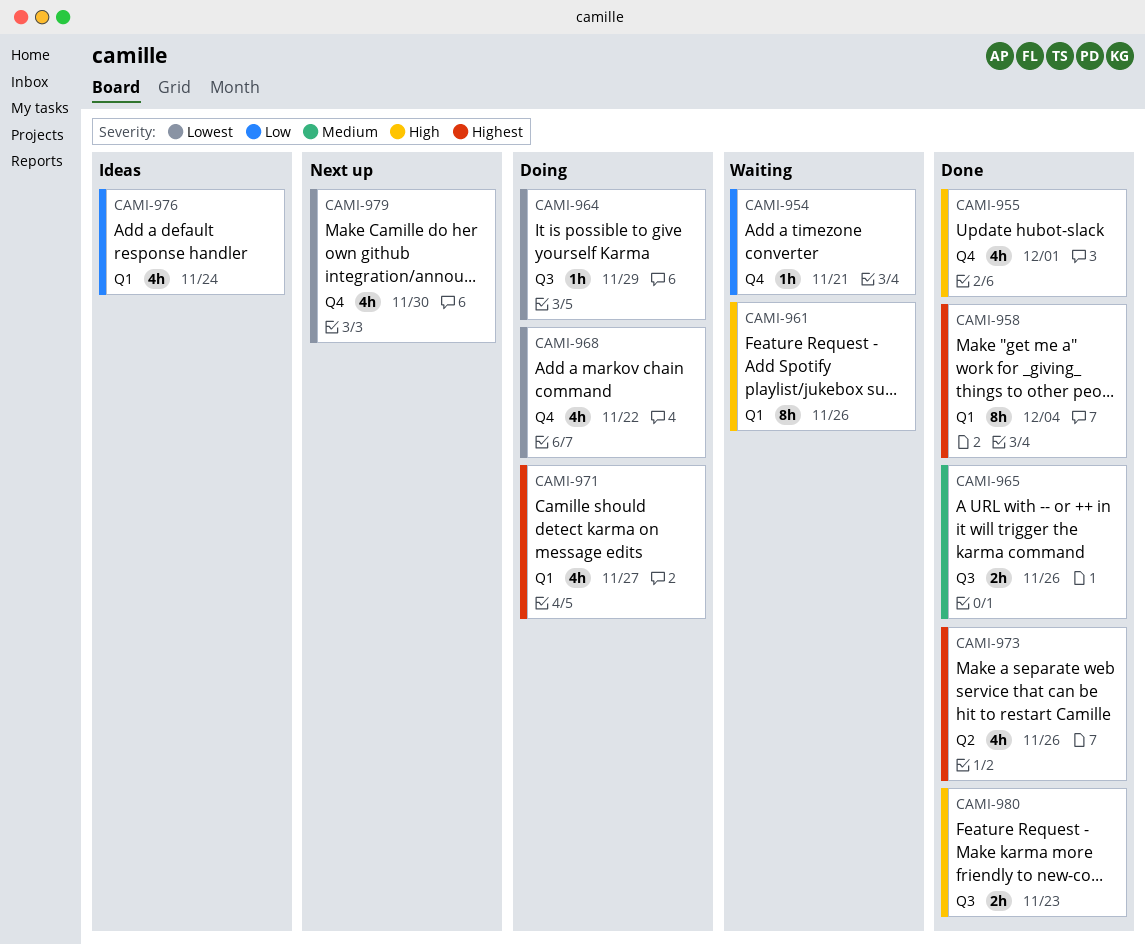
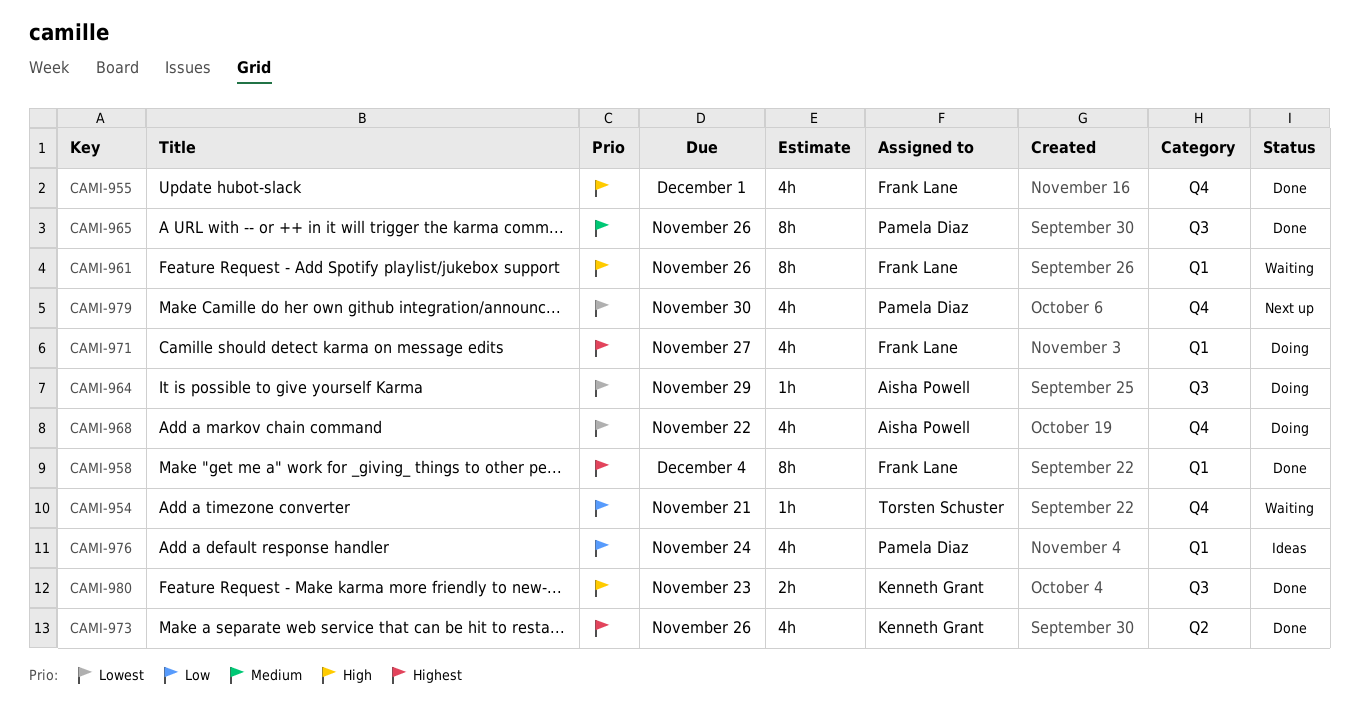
CAMI-965, estimate: 2h -> 8h

